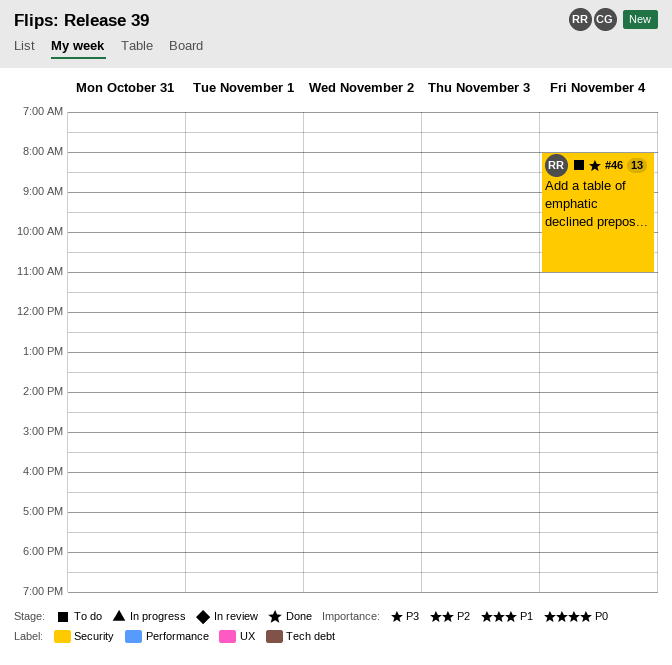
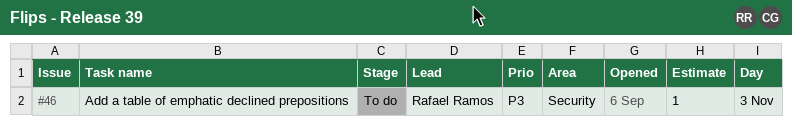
#46, estimate: 13 -> 1
#46, day: Nov 4 -> Nov 3

